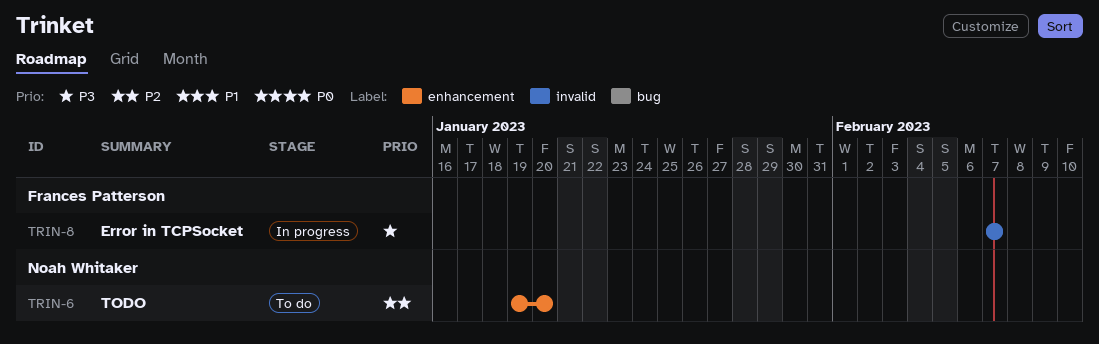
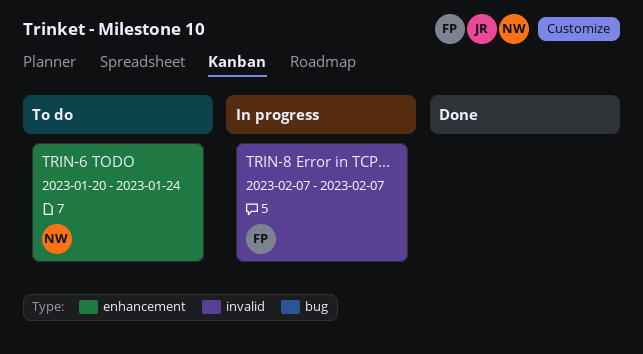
TRIN-6, start: Jan 19 -> Jan 20
TRIN-6, due: Jan 20 -> Jan 24

